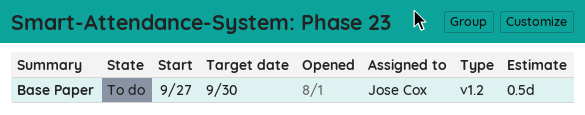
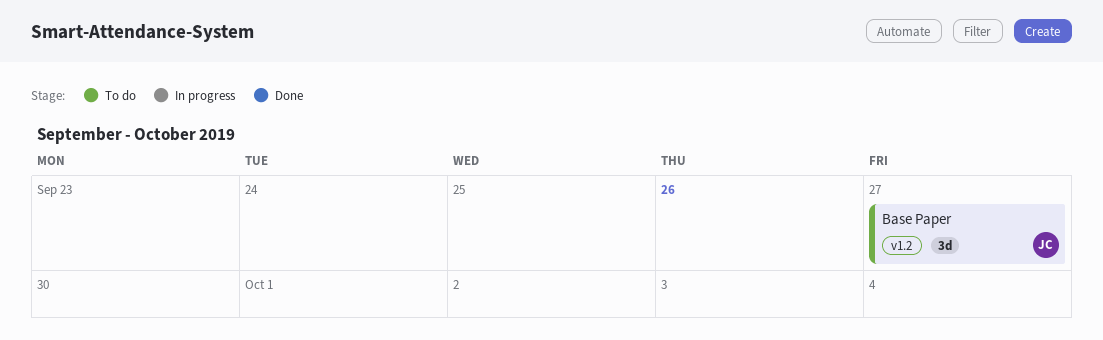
Base Paper, estimate: 0.5d -> 3d
Base Paper, due: Sep 30 -> Sep 27

